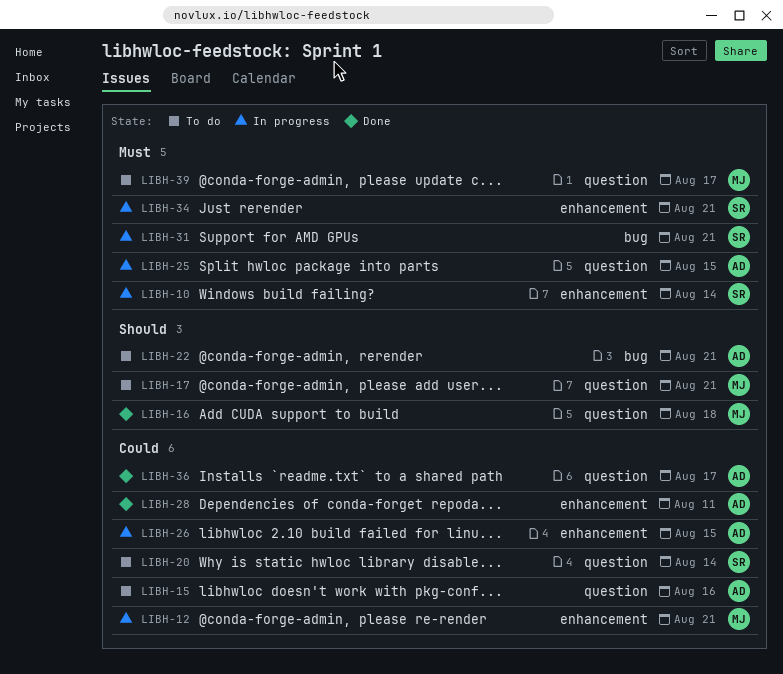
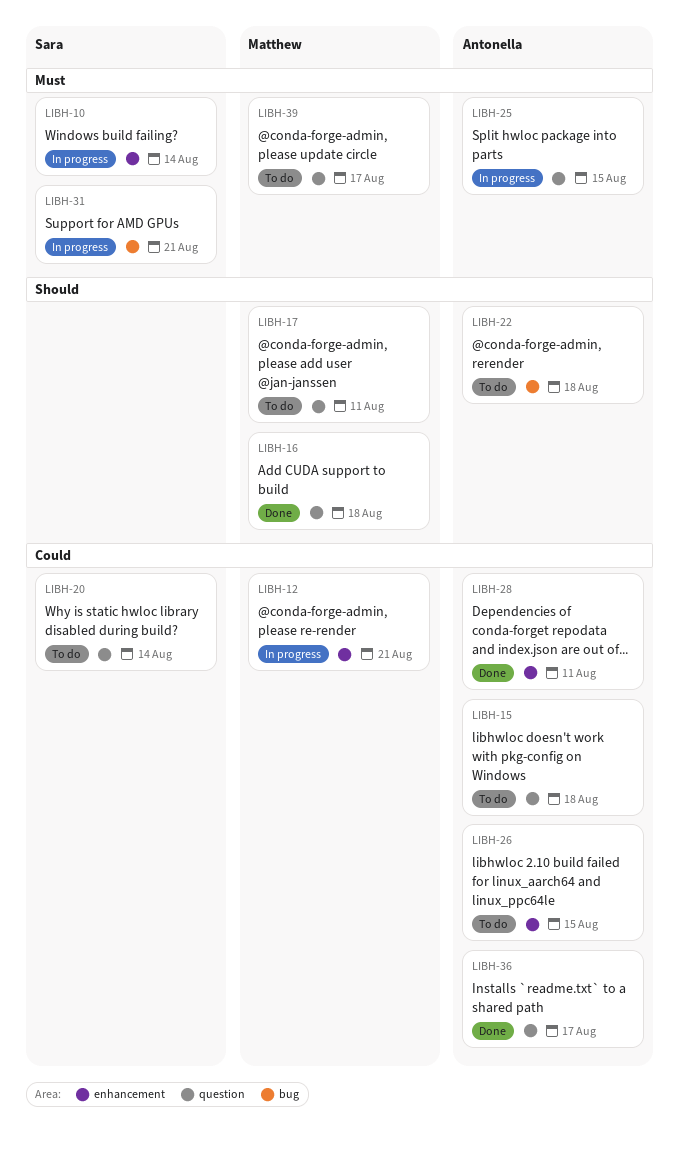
LIBH-15, due: Aug 16 -> Aug 18
LIBH-17, due: Aug 21 -> Aug 11
LIBH-22, due: Aug 21 -> Aug 18
LIBH-26, status: In progress -> To do
LIBH-34: present -> none

